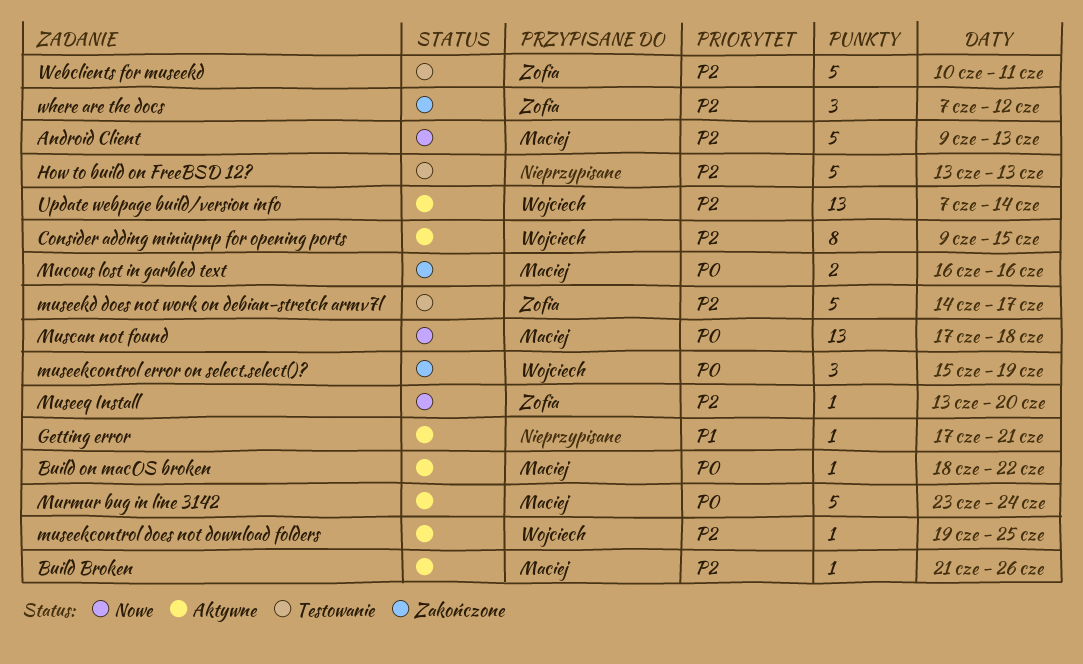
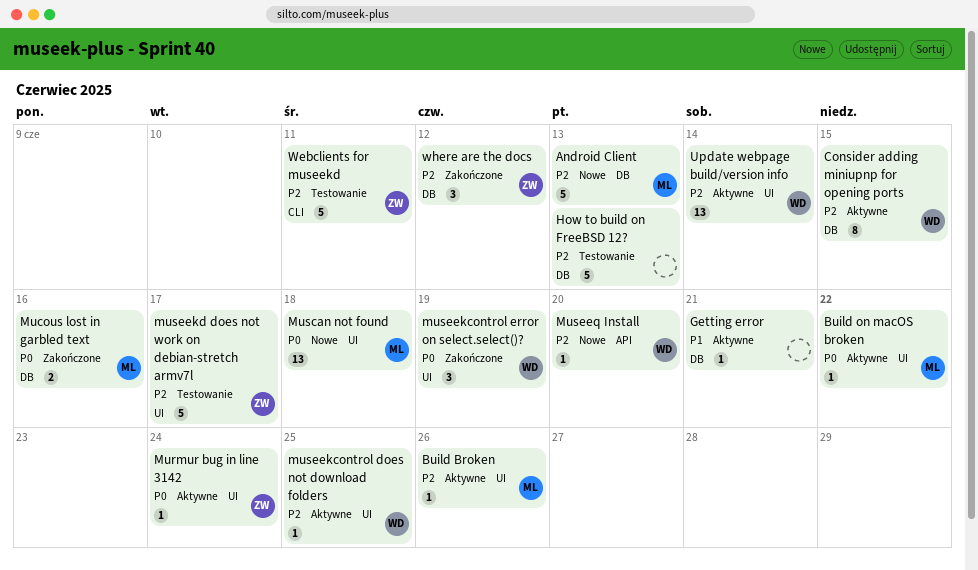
Murmur bug in line 3142, owner: Maciej -> Zofia
Murmur bug in line 3142, estimate: 5 -> 1
Museeq Install, owner: Zofia -> Wojciech

